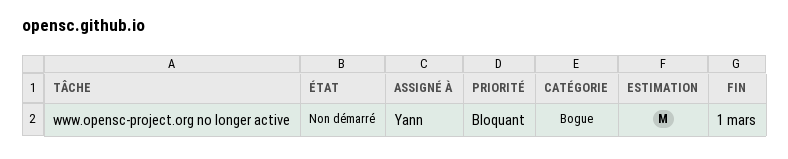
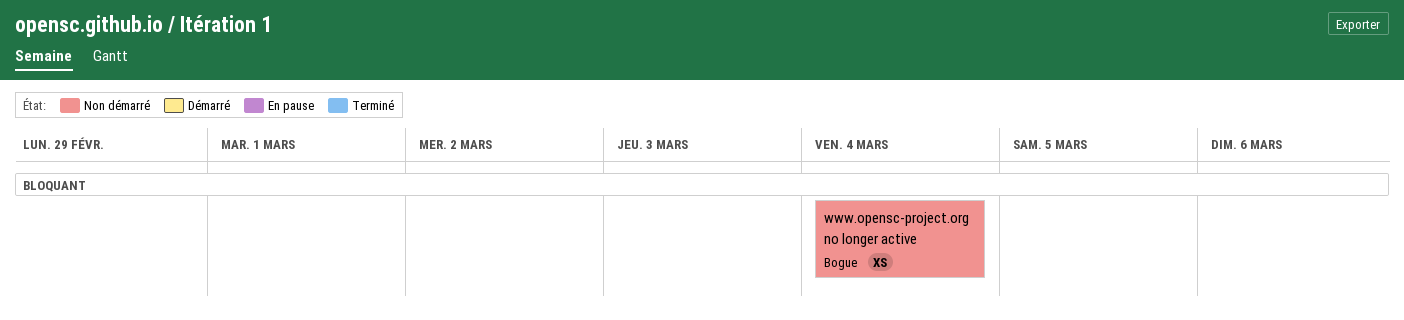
www.opensc-project.org no longer active, estimate: M -> XS
www.opensc-project.org no longer active, due: Mar 1 -> Mar 4

